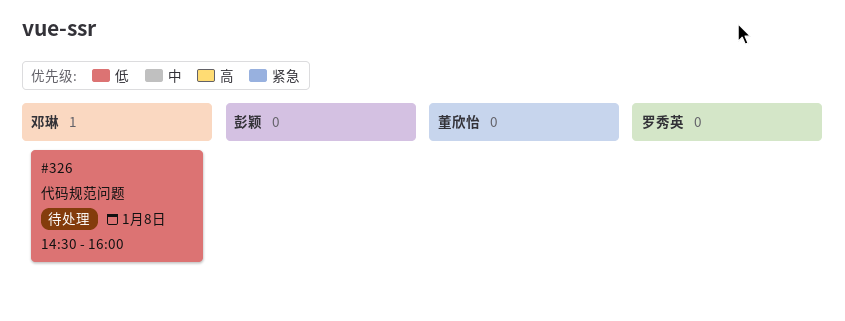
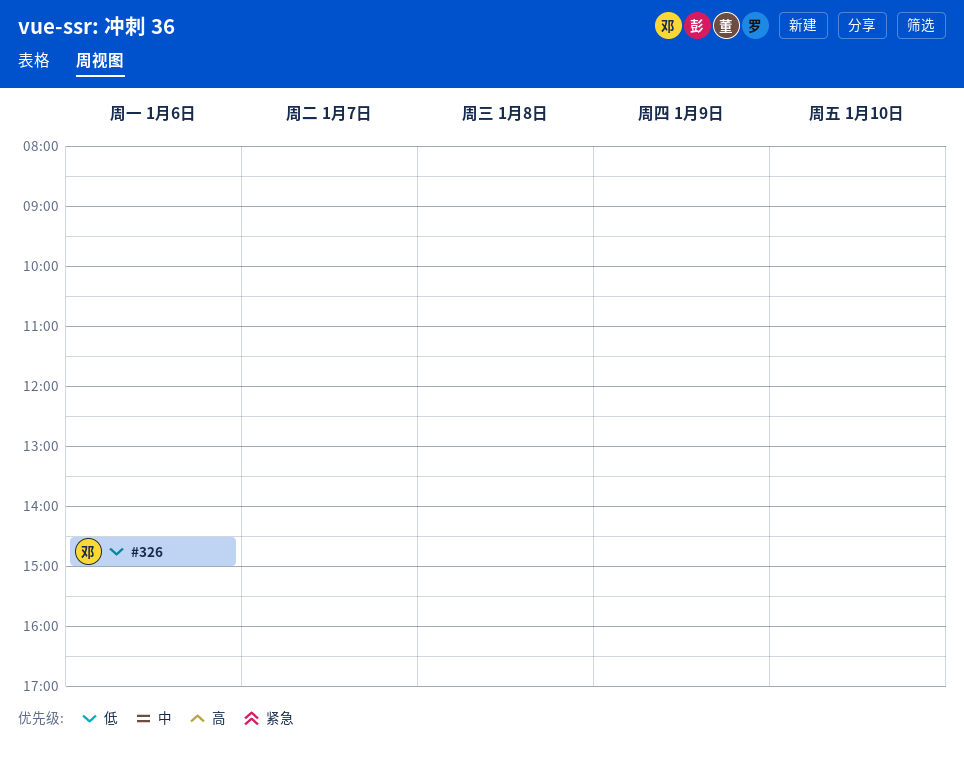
#326, day: Jan 8 -> Jan 6
#326, ends: 16:00 -> 15:00

